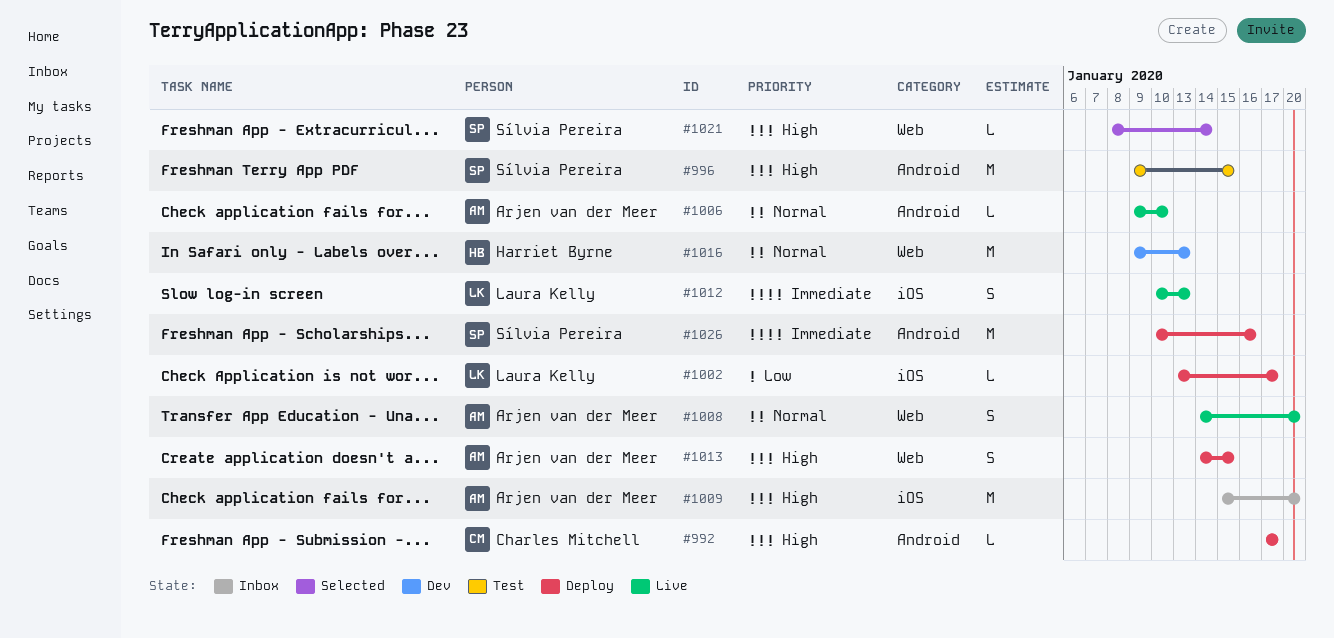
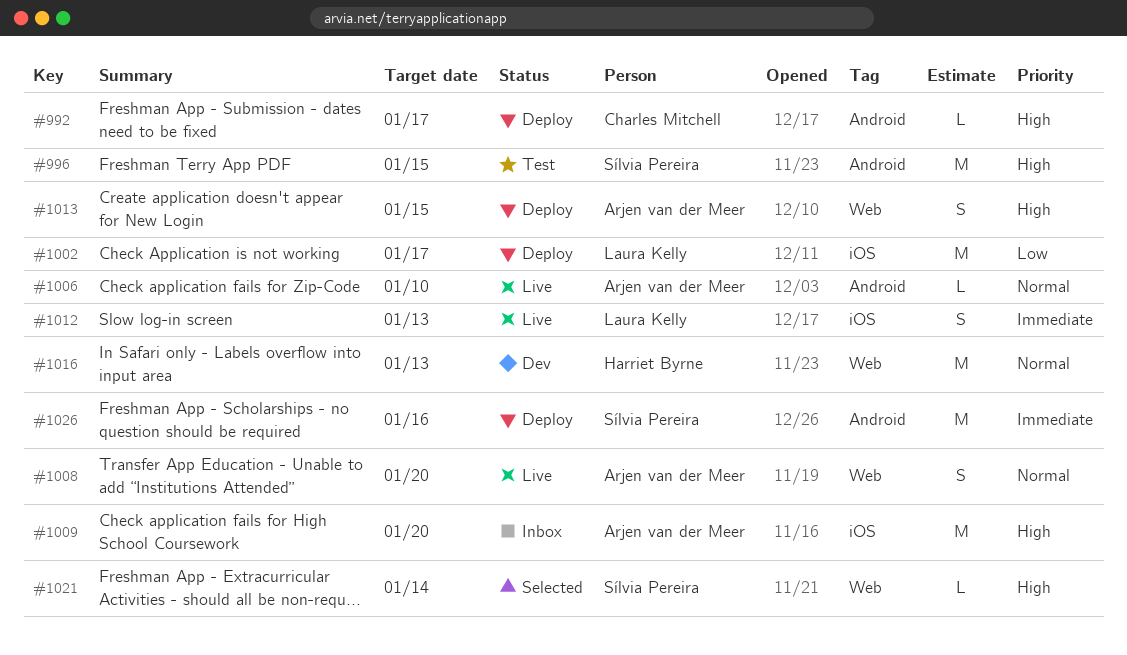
#1002, estimate: L -> M

